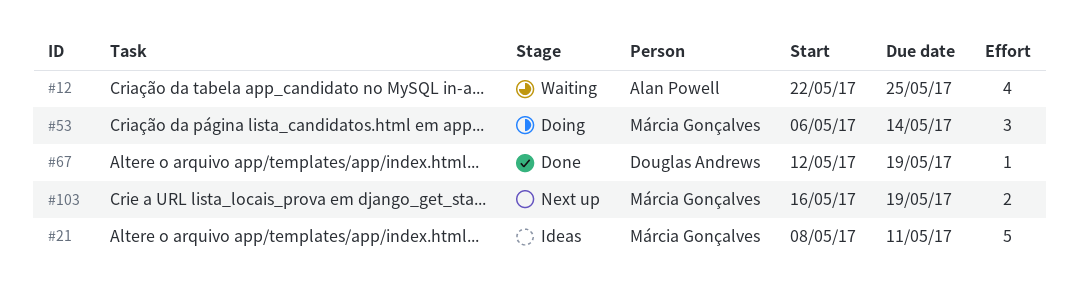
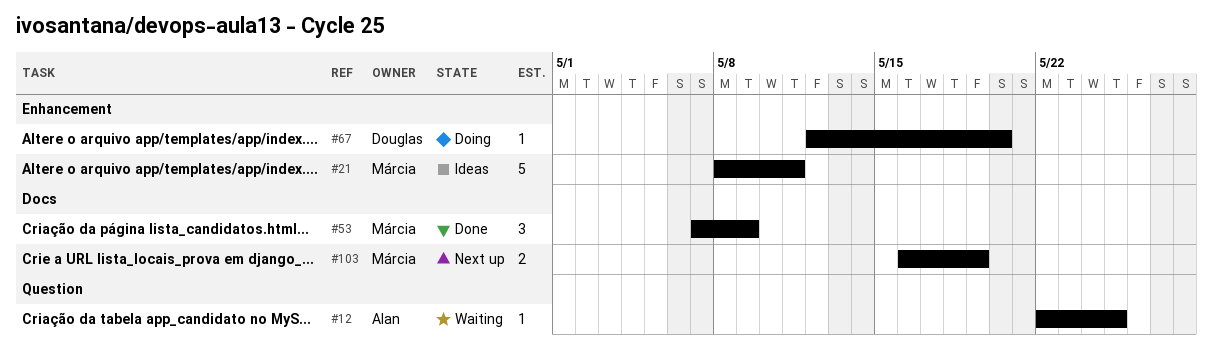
#12, estimate: 4 -> 1
#53, status: Doing -> Done
#53, start: May 6 -> May 7
#53, due: May 14 -> May 9
#67, status: Done -> Doing
#67, due: May 19 -> May 20

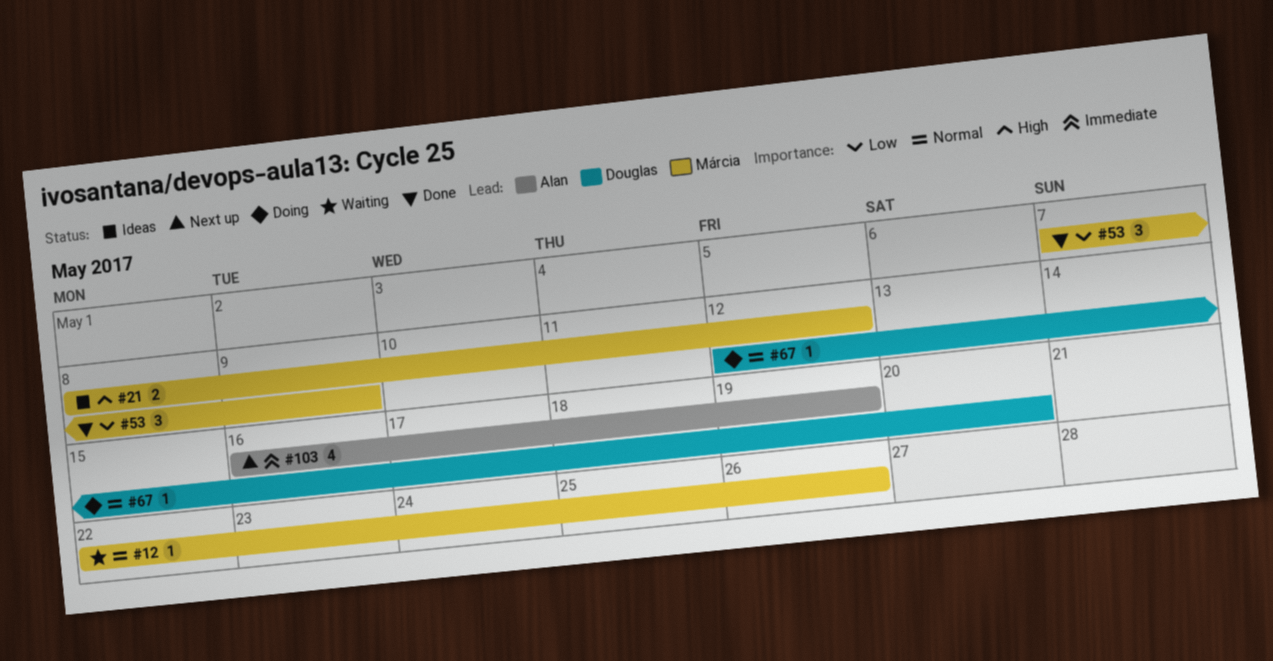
#12, owner: Alan -> Márcia
#12, due: May 25 -> May 26
#21, estimate: 5 -> 2
#21, due: May 11 -> May 12
#103, owner: Márcia -> Alan
#103, estimate: 2 -> 4

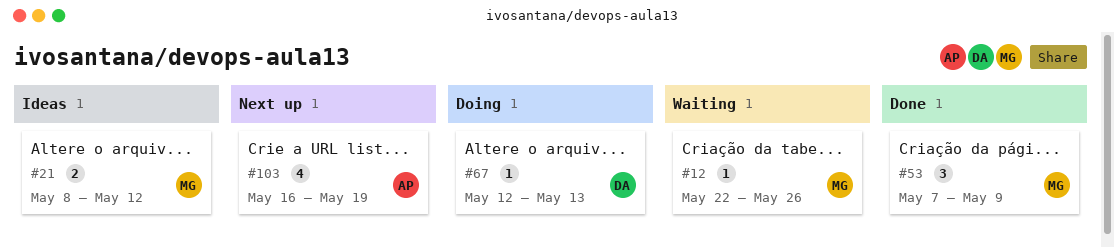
#67, due: May 20 -> May 13

